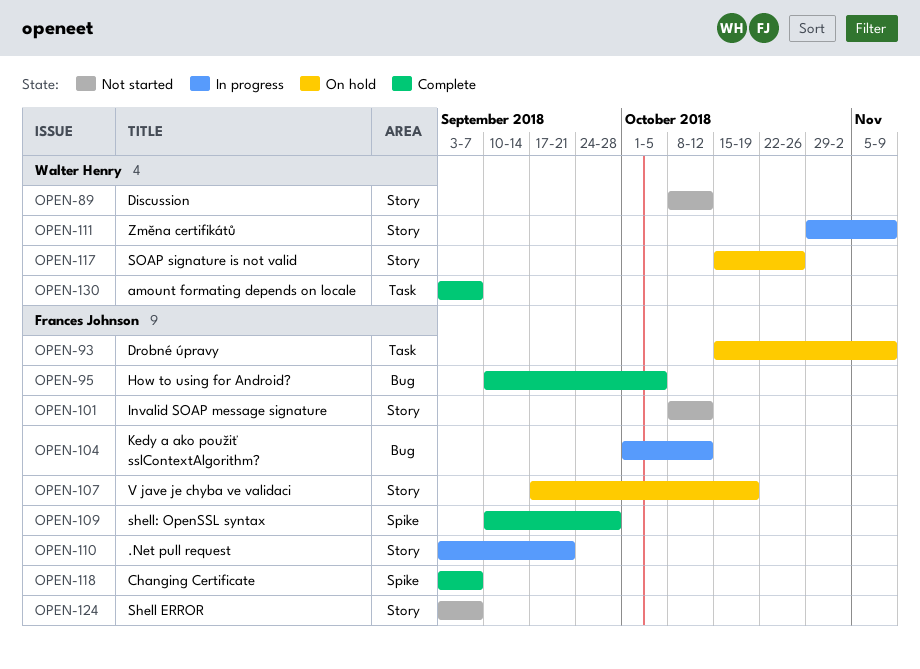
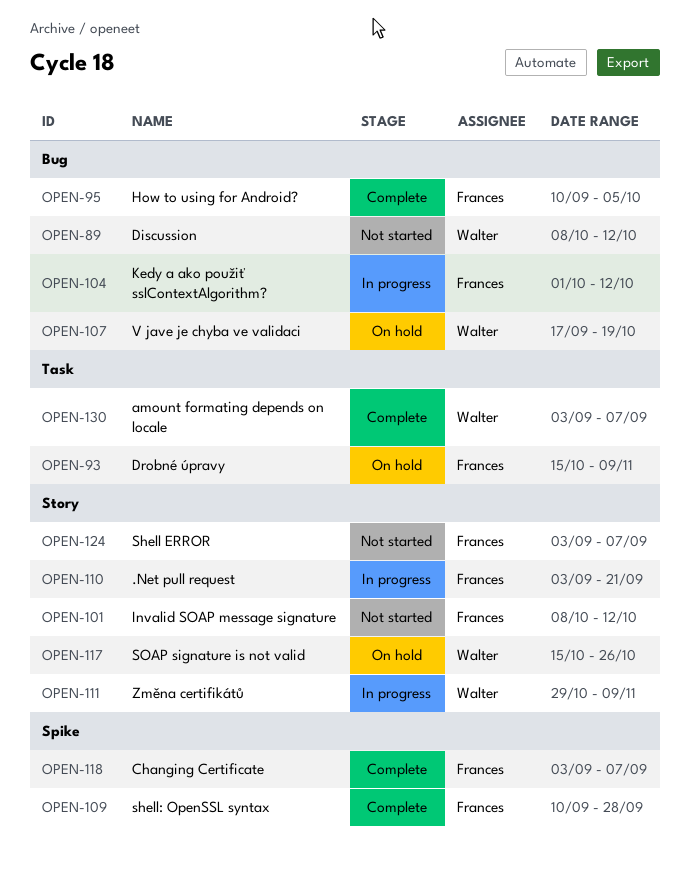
OPEN-89, label: Story -> Bug
OPEN-107, owner: Frances Johnson -> Walter Henry
OPEN-107, label: Story -> Bug

